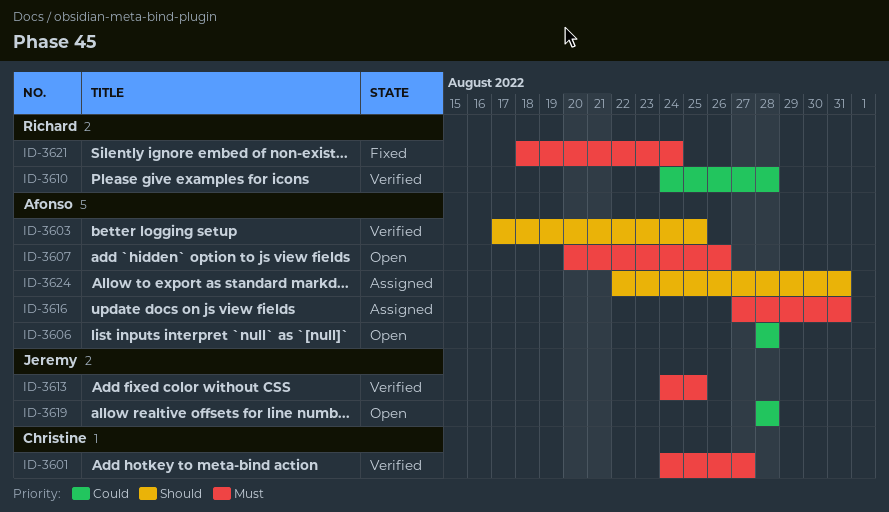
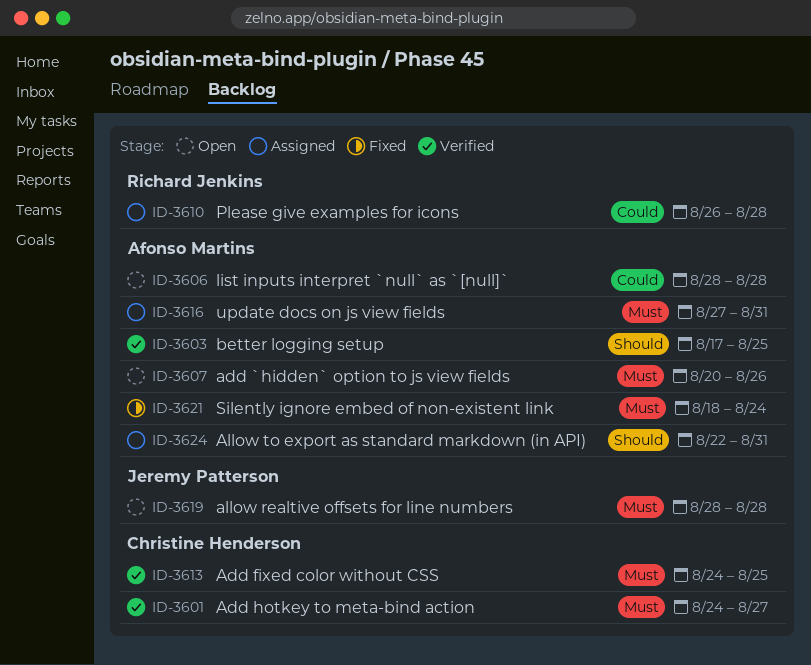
ID-3610, status: Verified -> Assigned
ID-3610, start: Aug 24 -> Aug 26
ID-3613, owner: Jeremy Patterson -> Christine Henderson
ID-3619, priority: Could -> Must
ID-3621, owner: Richard Jenkins -> Afonso Martins

